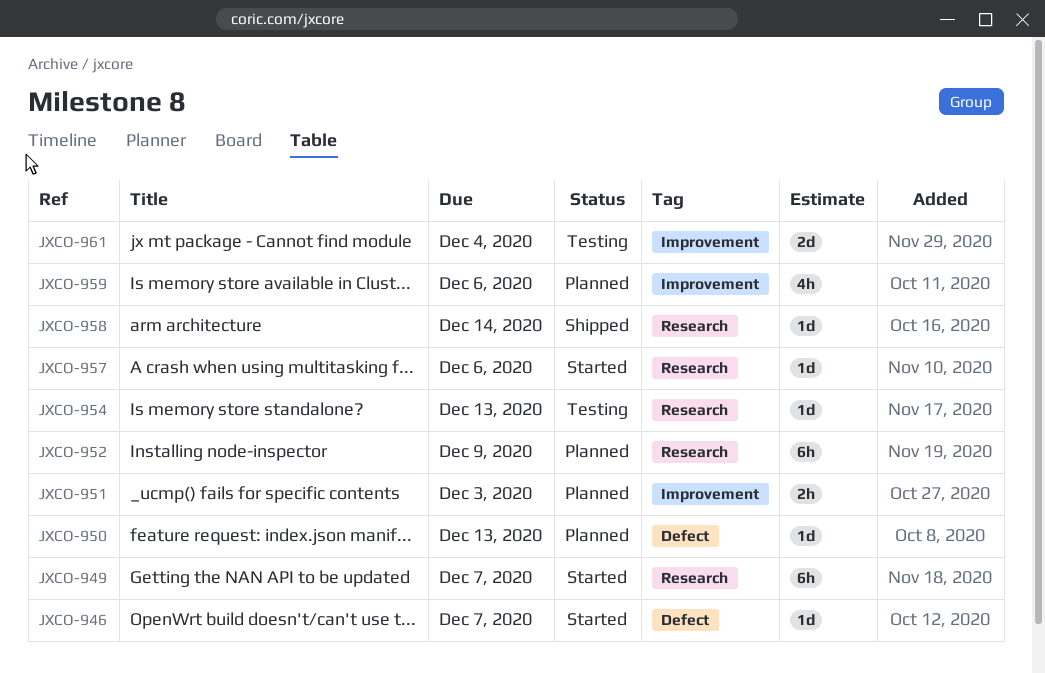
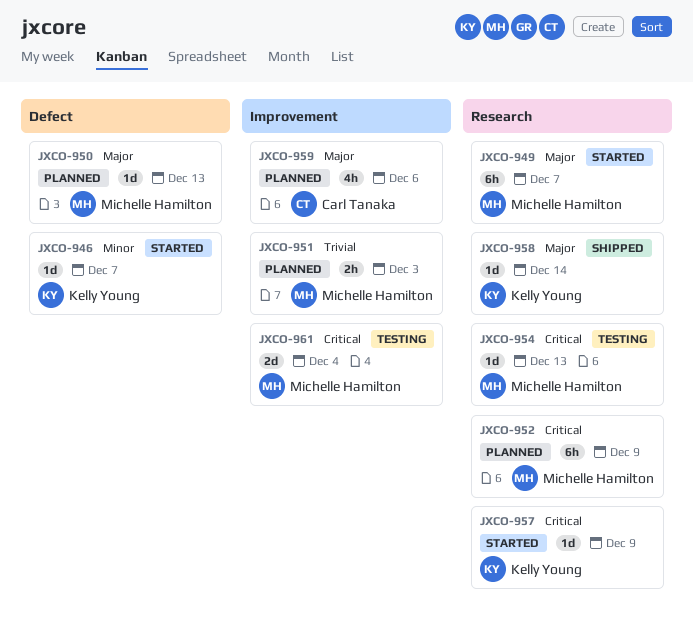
JXCO-957, due: Dec 6 -> Dec 9

